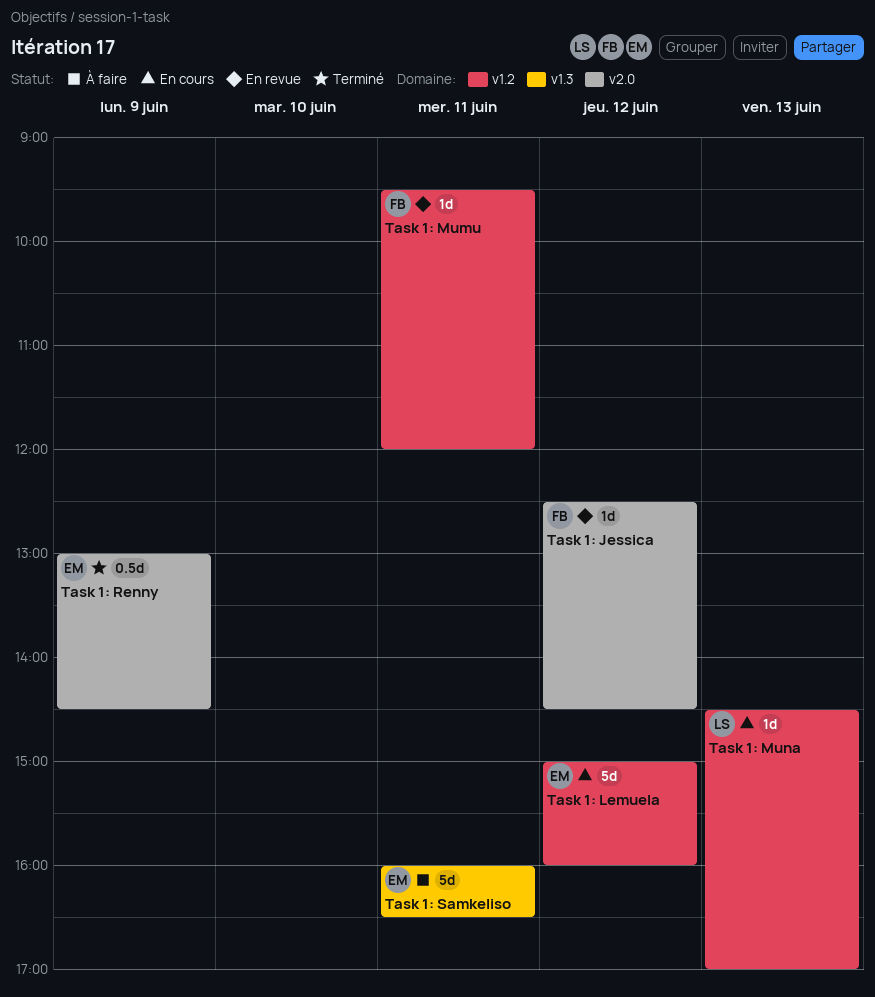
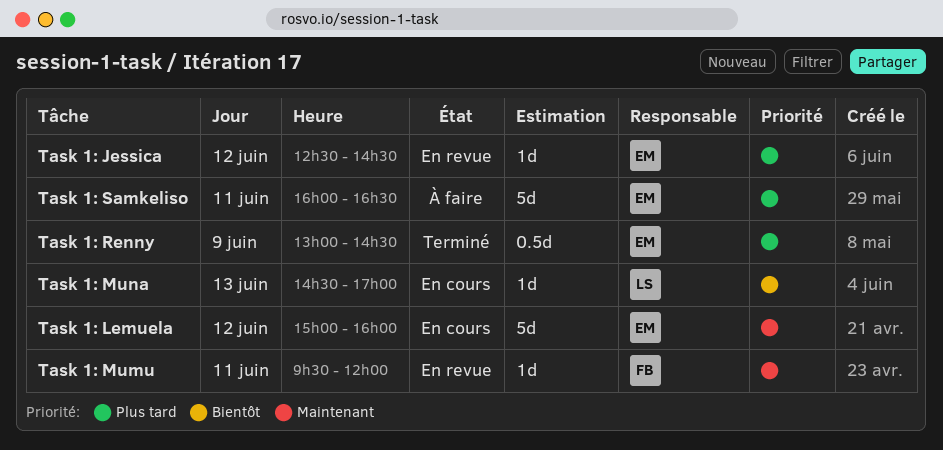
Task 1: Jessica, owner: FB -> EM

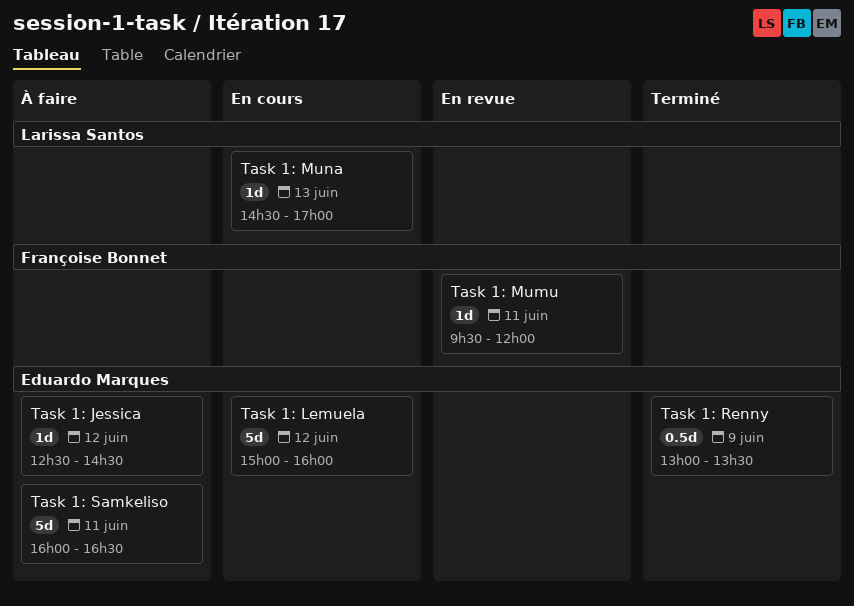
Task 1: Jessica, status: En revue -> À faire
Task 1: Renny, ends: 14:30 -> 13:30

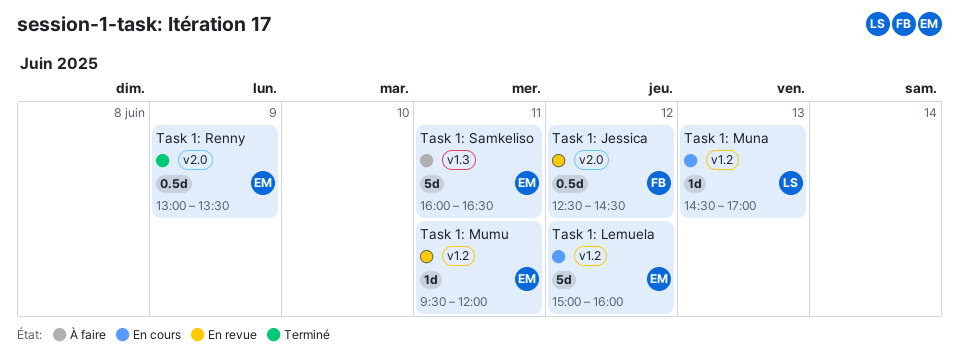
Task 1: Jessica, status: À faire -> En revue
Task 1: Jessica, owner: Eduardo Marques -> Françoise Bonnet
Task 1: Jessica, estimate: 1d -> 0.5d
Task 1: Mumu, owner: Françoise Bonnet -> Eduardo Marques

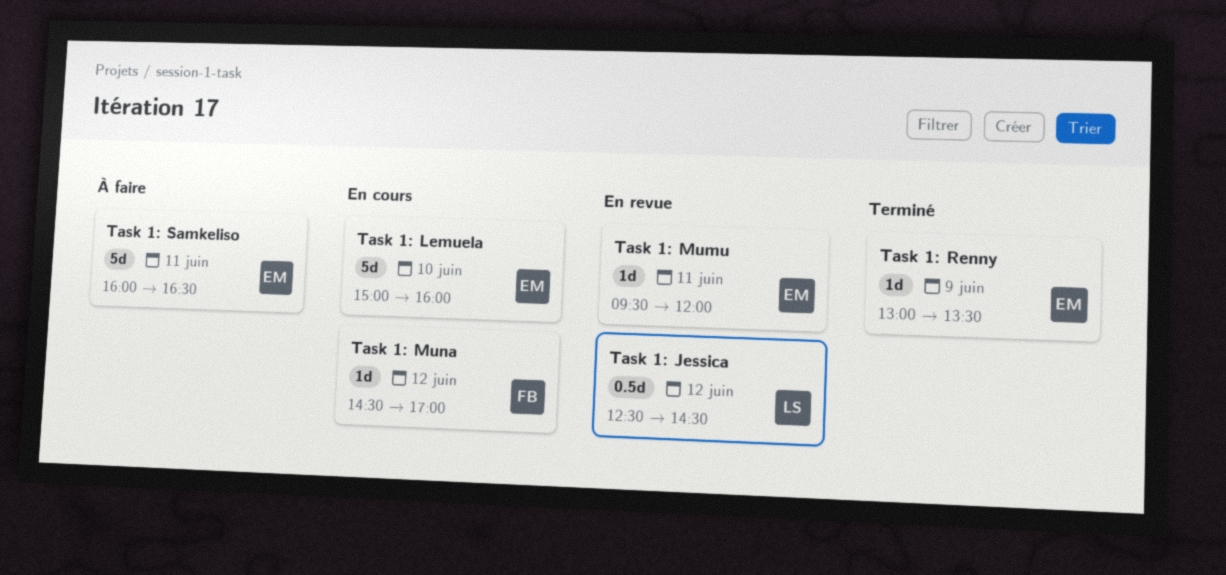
Task 1: Jessica, owner: FB -> LS
Task 1: Lemuela, day: Jun 12 -> Jun 10
Task 1: Muna, owner: LS -> FB
Task 1: Muna, day: Jun 13 -> Jun 12
Task 1: Renny, estimate: 0.5d -> 1d

